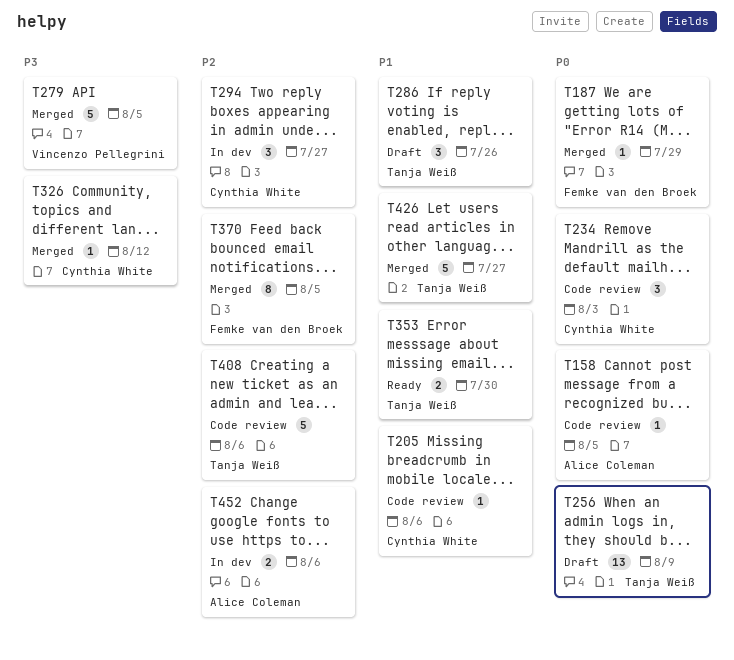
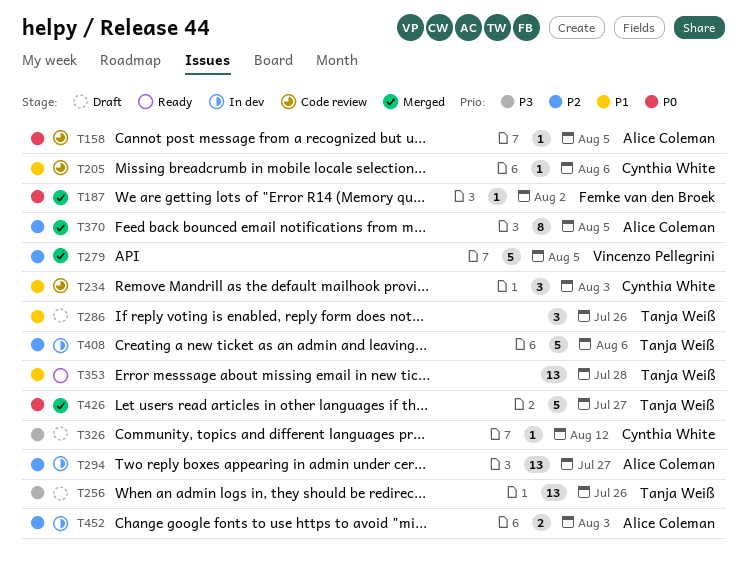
T187, due: Jul 29 -> Aug 2
T234, priority: P0 -> P1
T256, priority: P0 -> P3
T256, due: Aug 9 -> Jul 26
T279, priority: P3 -> P2
T294, owner: Cynthia White -> Alice Coleman
T294, estimate: 3 -> 13
T326, status: Merged -> Draft
T353, estimate: 2 -> 13
T353, due: Jul 30 -> Jul 28
T370, owner: Femke van den Broek -> Alice Coleman
T408, status: Code review -> In dev
T426, priority: P1 -> P0
T452, due: Aug 6 -> Aug 3

